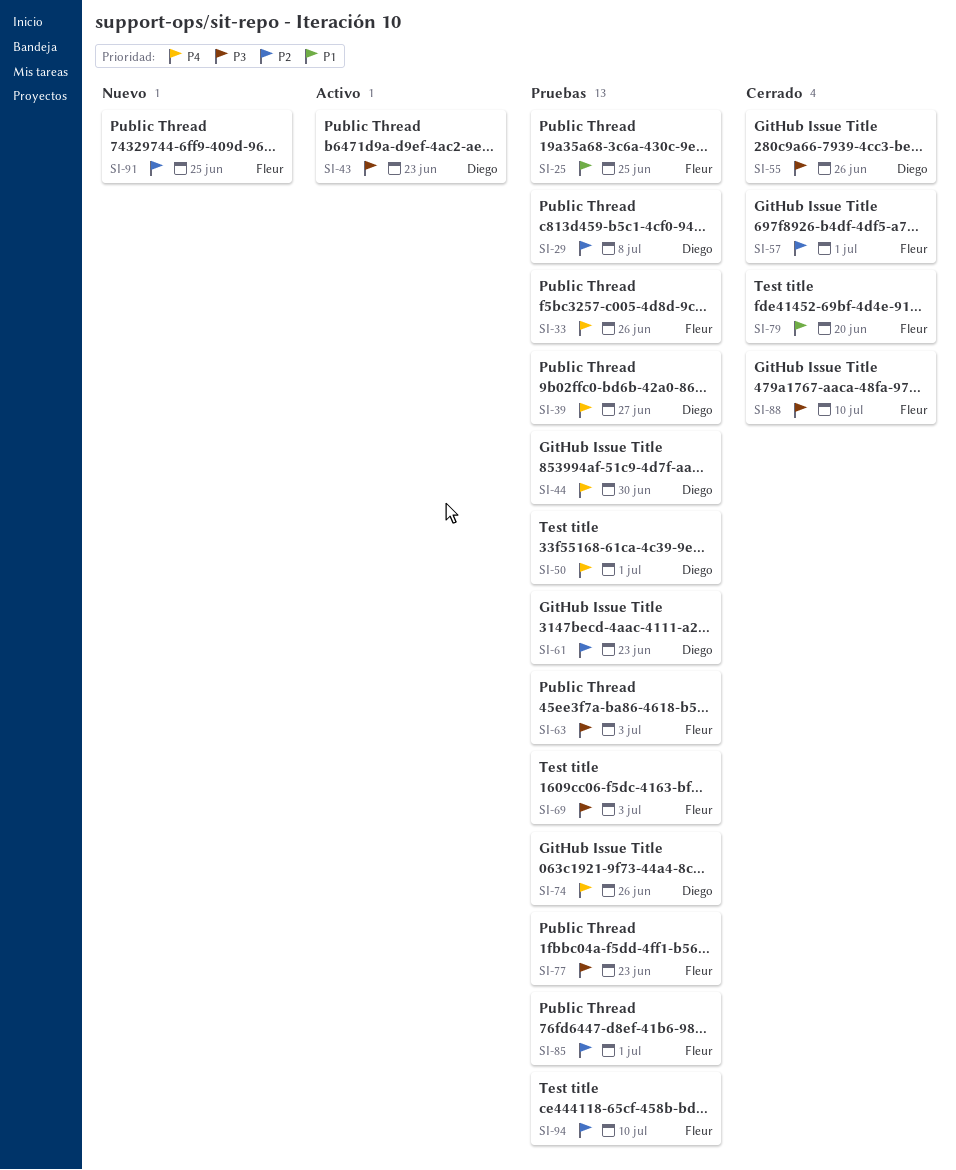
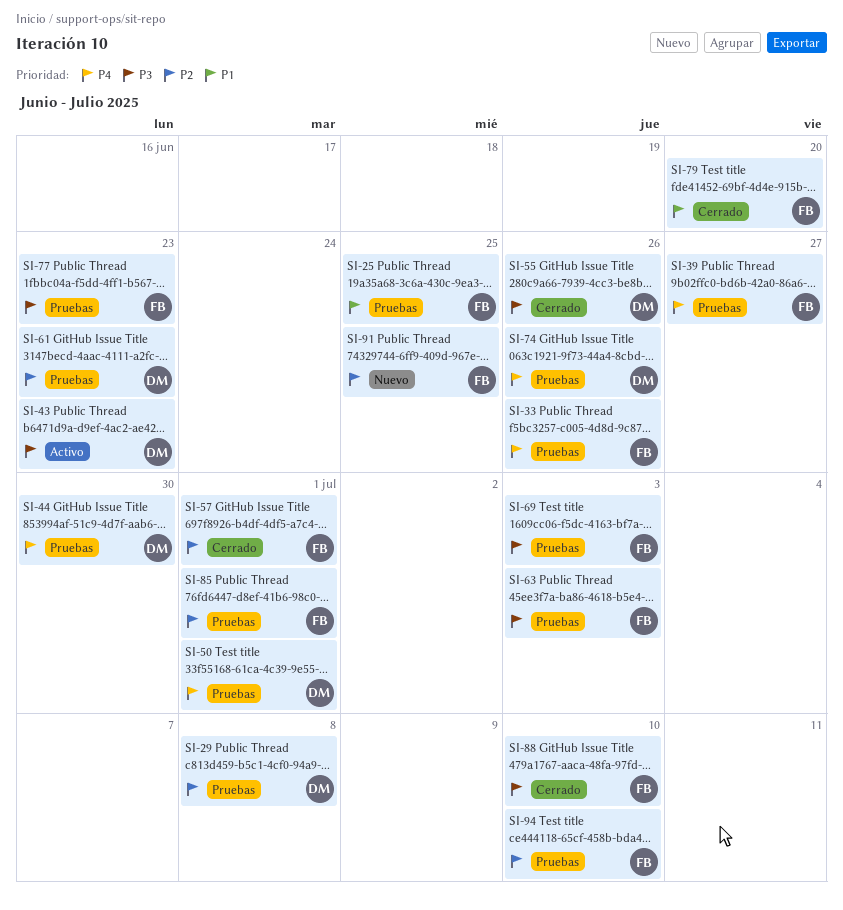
SI-39, owner: Diego -> Fleur

